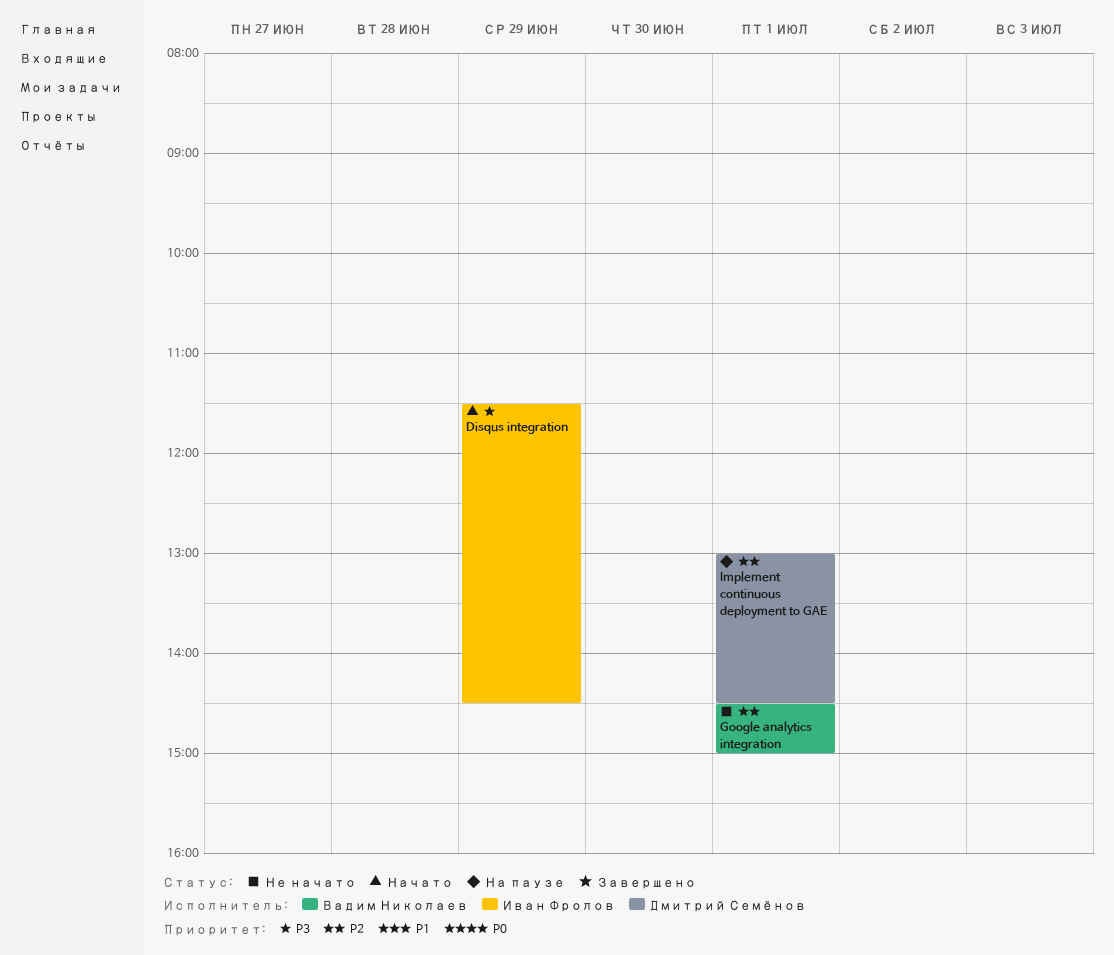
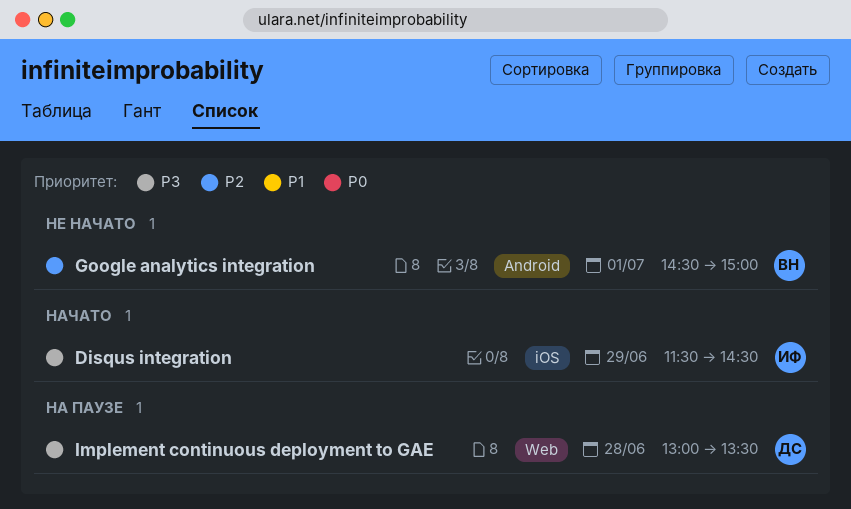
Implement continuous deployment to GAE, priority: P2 -> P3
Implement continuous deployment to GAE, day: Jul 1 -> Jun 28
Implement continuous deployment to GAE, ends: 14:30 -> 13:30

